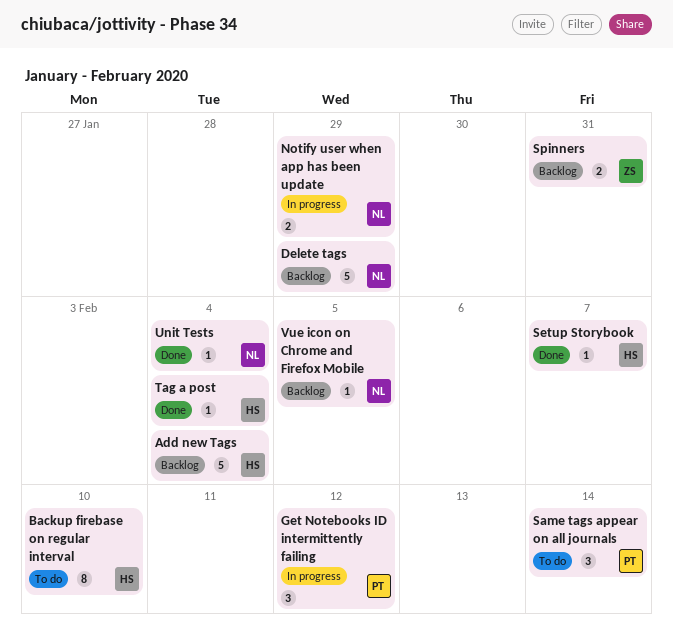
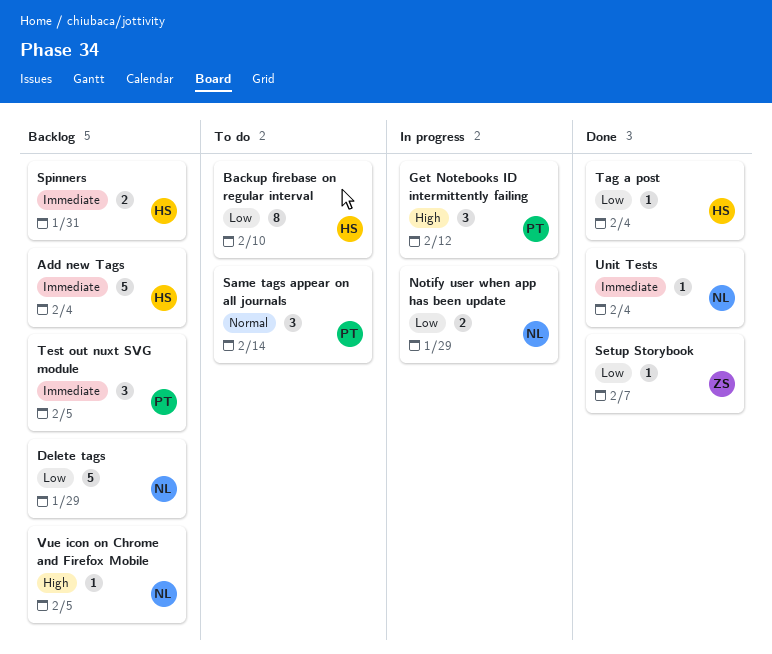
Setup Storybook, owner: HS -> ZS
Spinners, owner: ZS -> HS
Test out nuxt SVG module: none -> present

